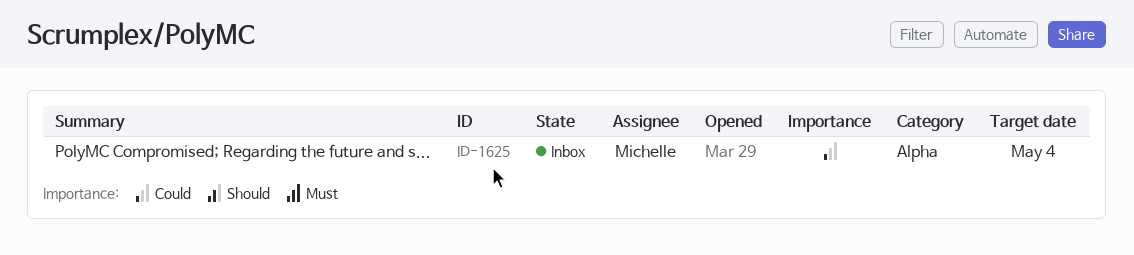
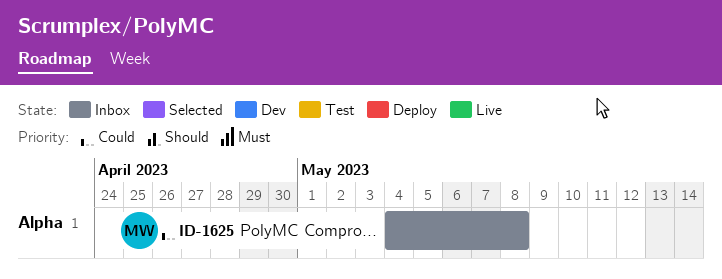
ID-1625, due: May 4 -> May 8

